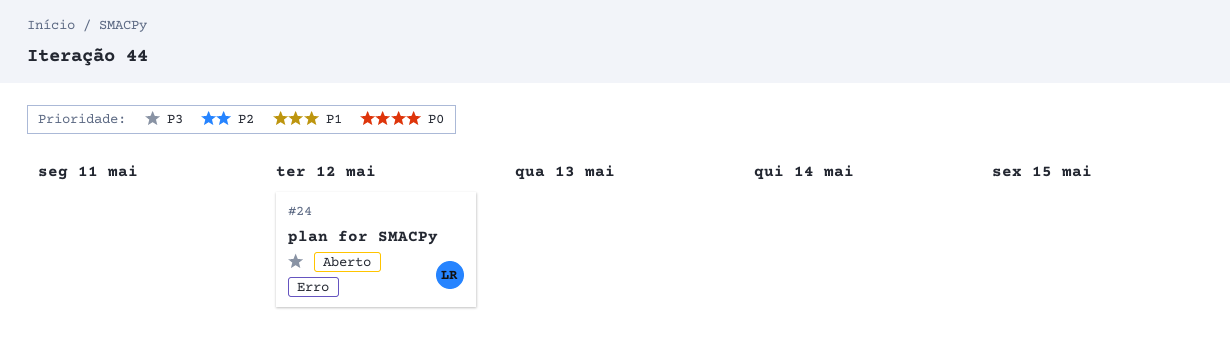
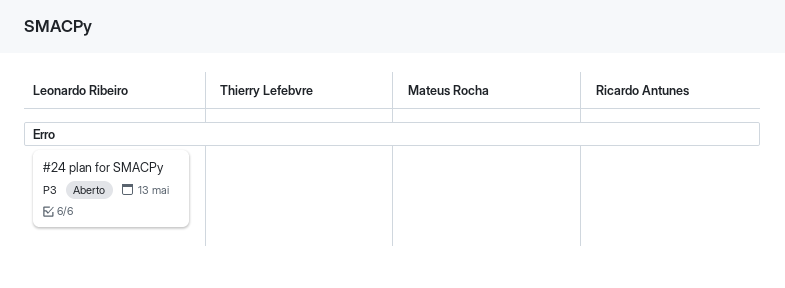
#24, due: May 12 -> May 13

